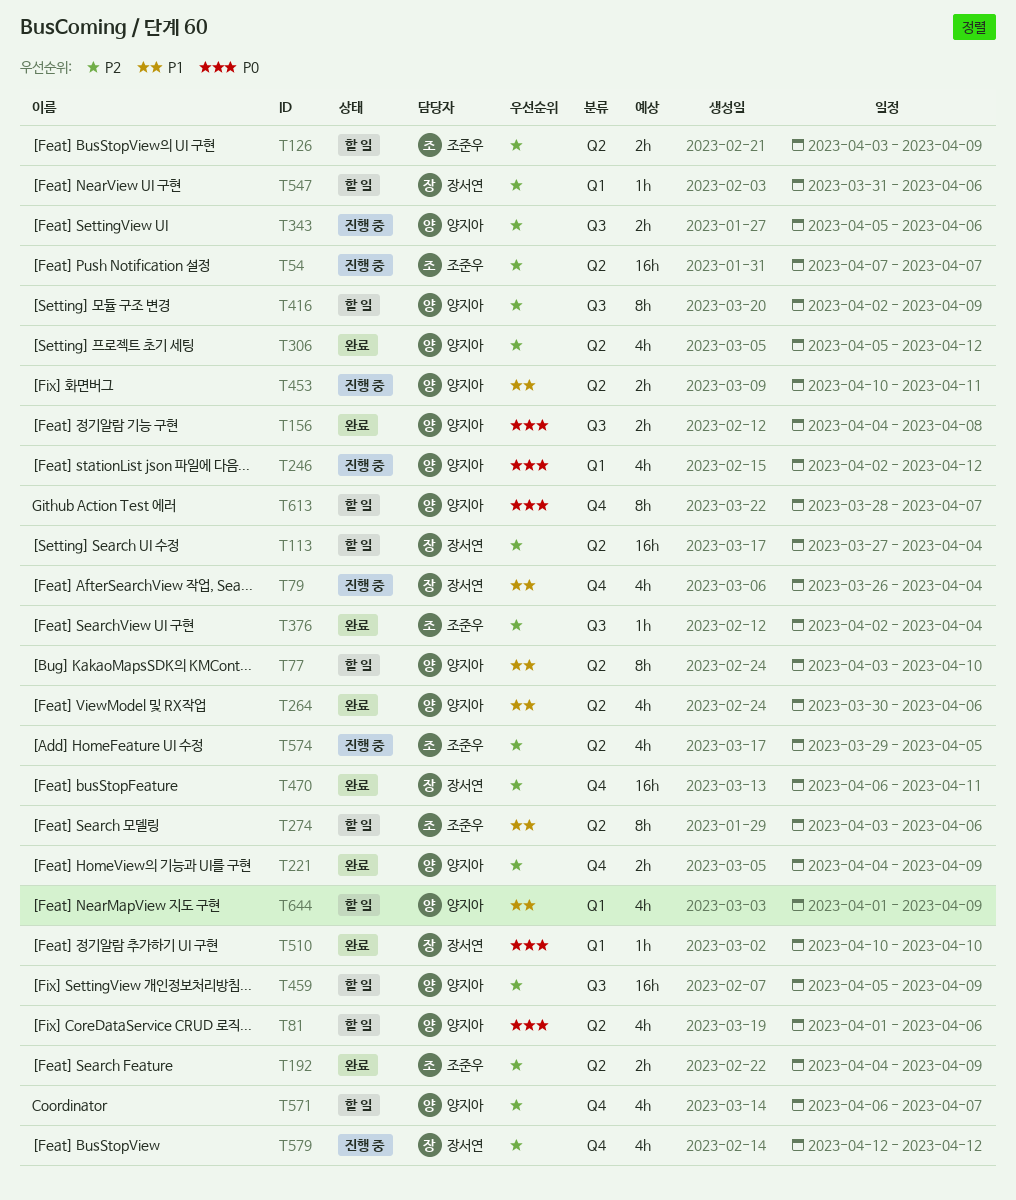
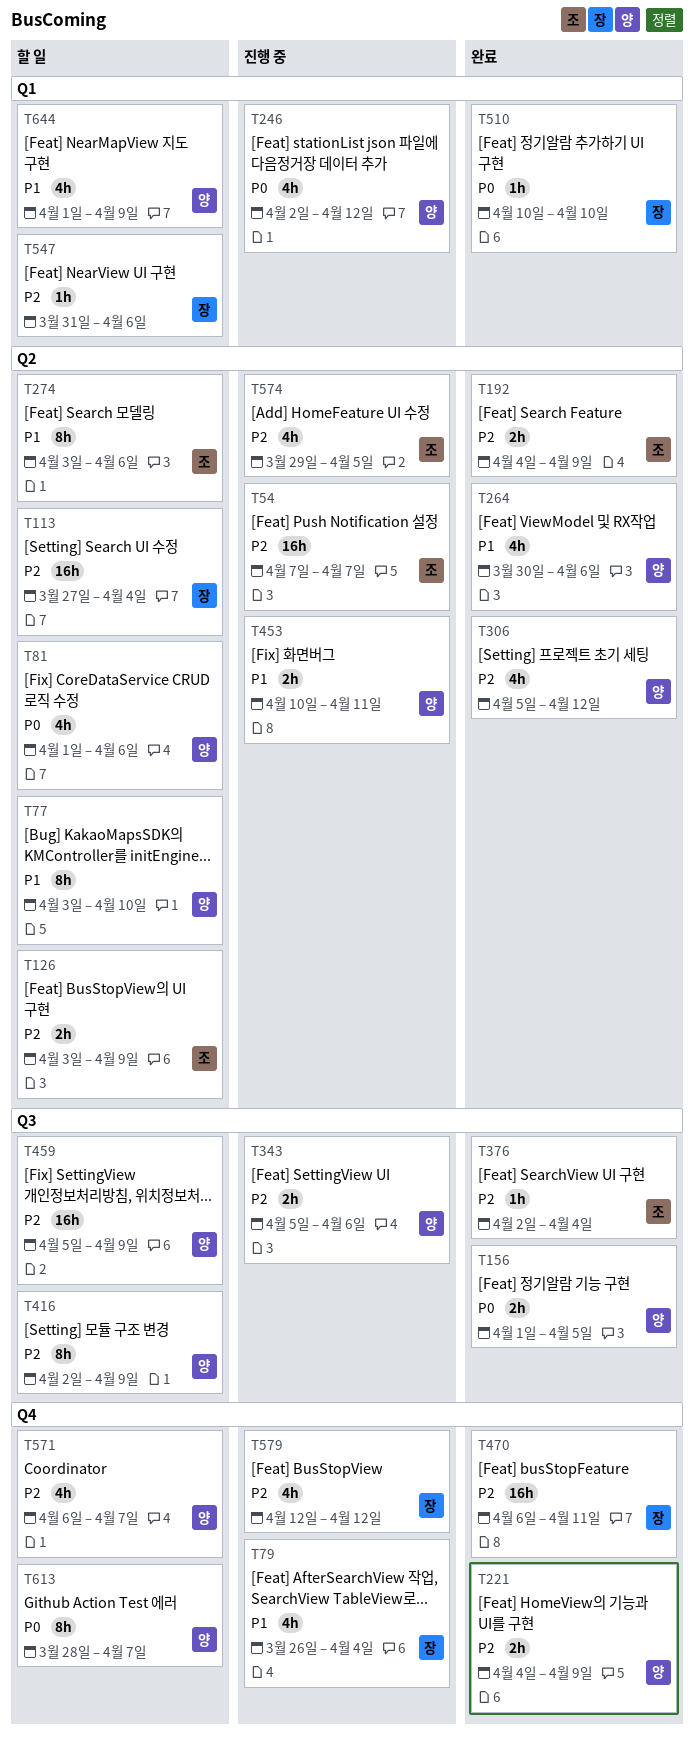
T156, start: Apr 4 -> Apr 1
T156, due: Apr 8 -> Apr 5

